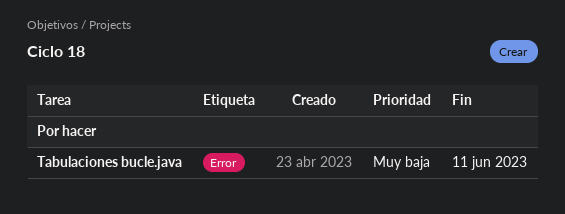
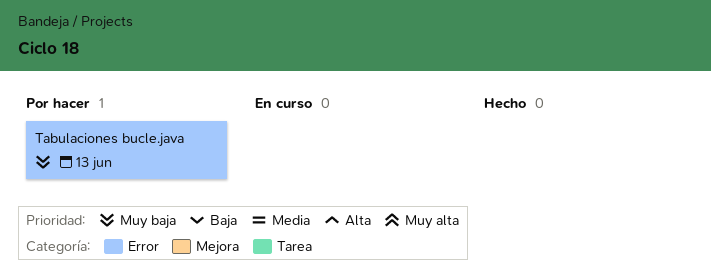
Tabulaciones bucle.java, due: Jun 11 -> Jun 13

